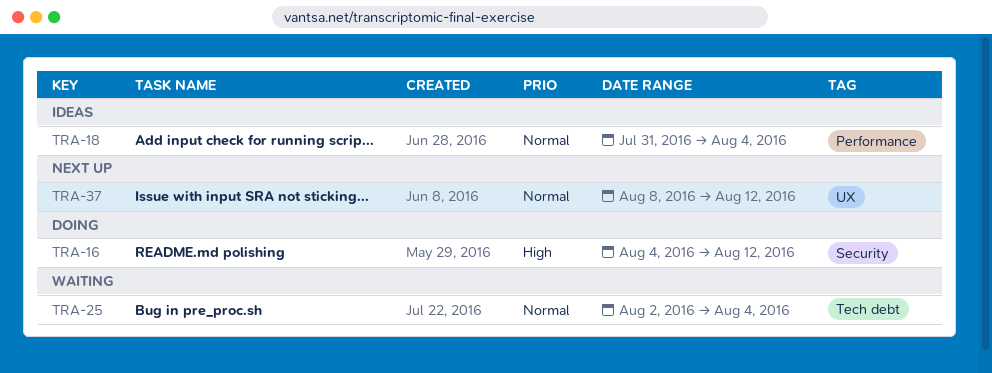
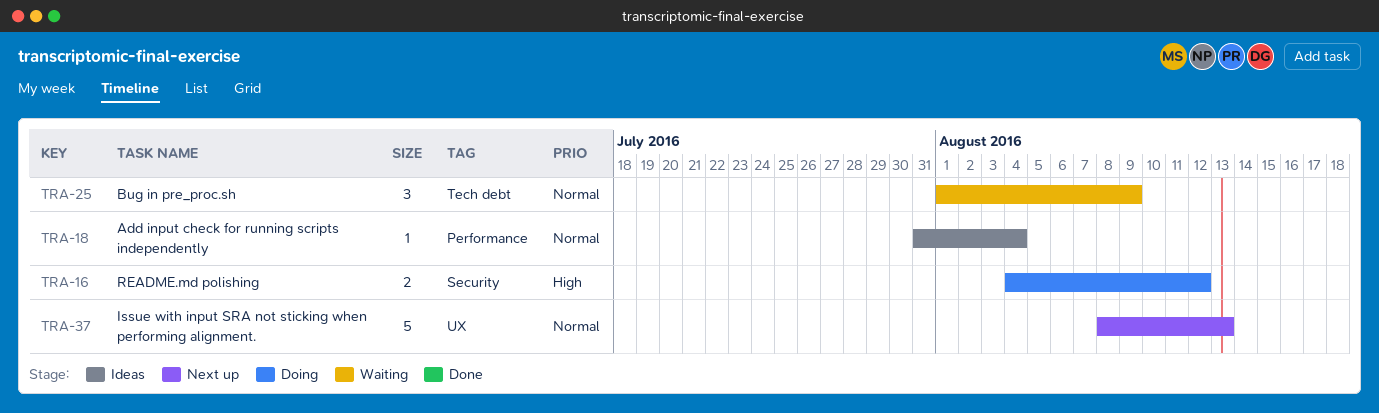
TRA-25, start: Aug 2 -> Aug 1
TRA-25, due: Aug 4 -> Aug 9
TRA-37, due: Aug 12 -> Aug 13

